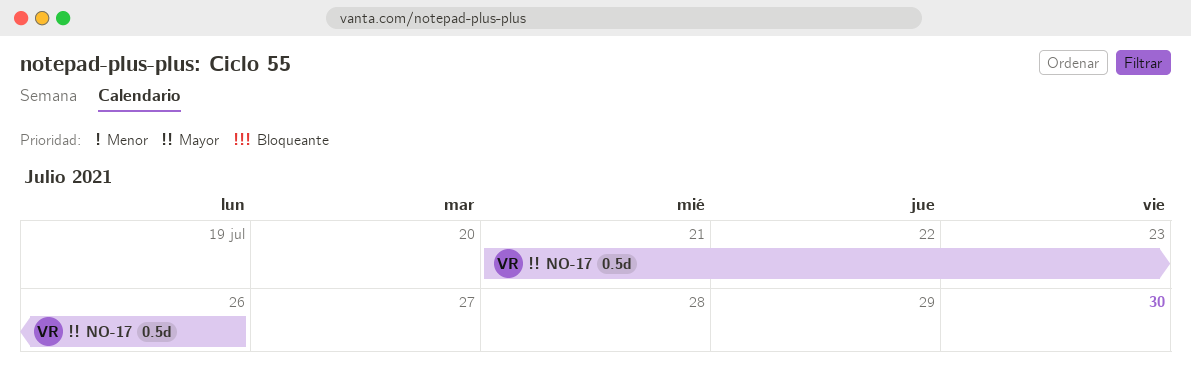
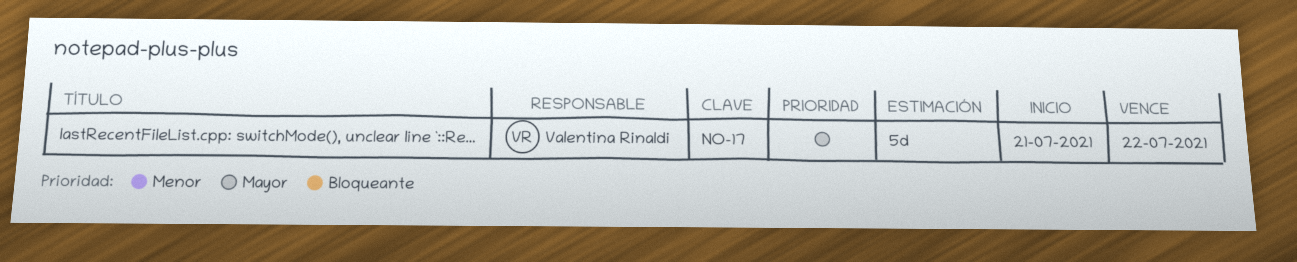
NO-17, estimate: 0.5d -> 5d
NO-17, due: Jul 26 -> Jul 22

